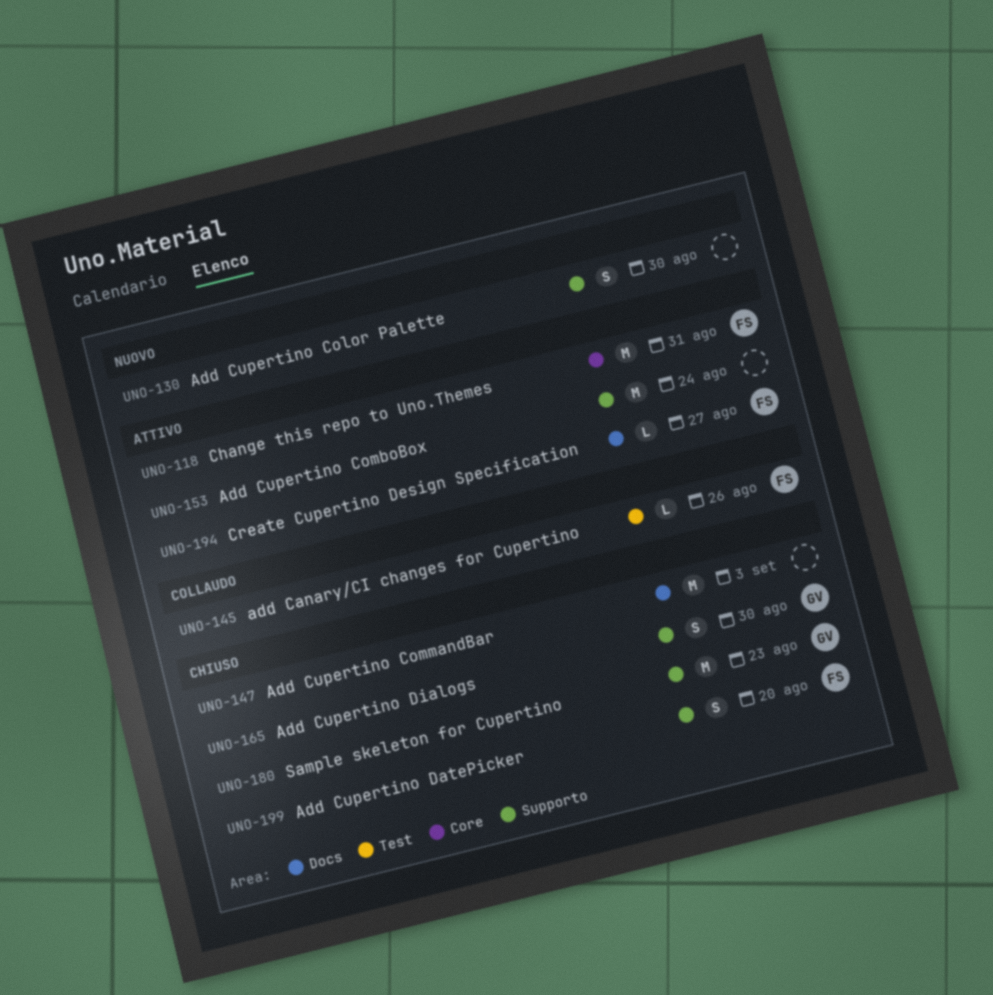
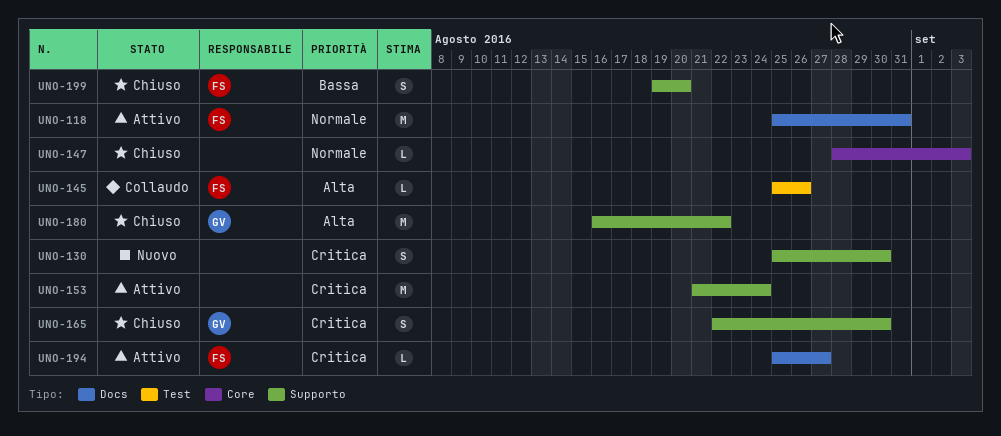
UNO-118, label: Core -> Docs
UNO-147, label: Docs -> Core
UNO-147, estimate: M -> L
UNO-180, due: Aug 23 -> Aug 22

